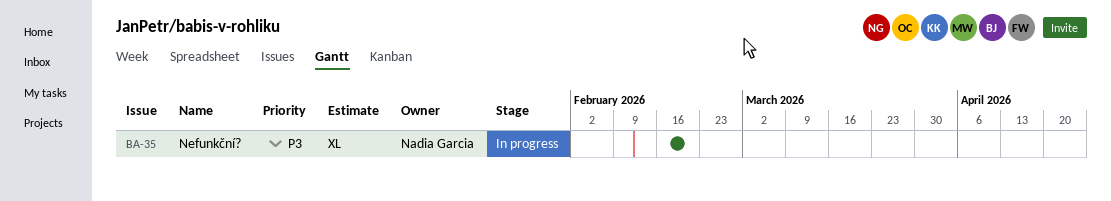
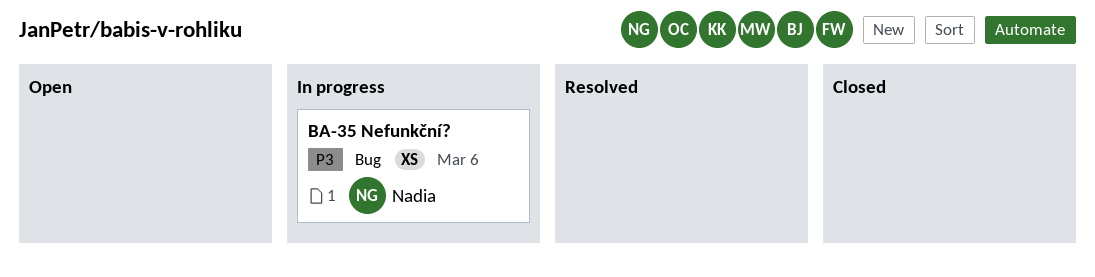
BA-35, estimate: XL -> XS
BA-35, due: Feb 20 -> Mar 6

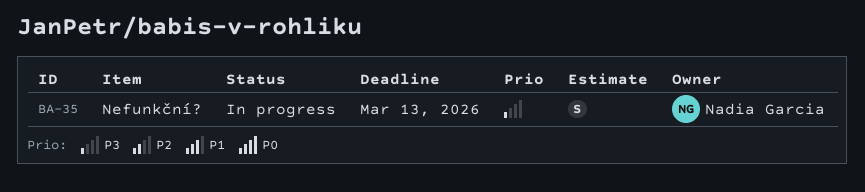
BA-35, estimate: XS -> S
BA-35, due: Mar 6 -> Mar 13

